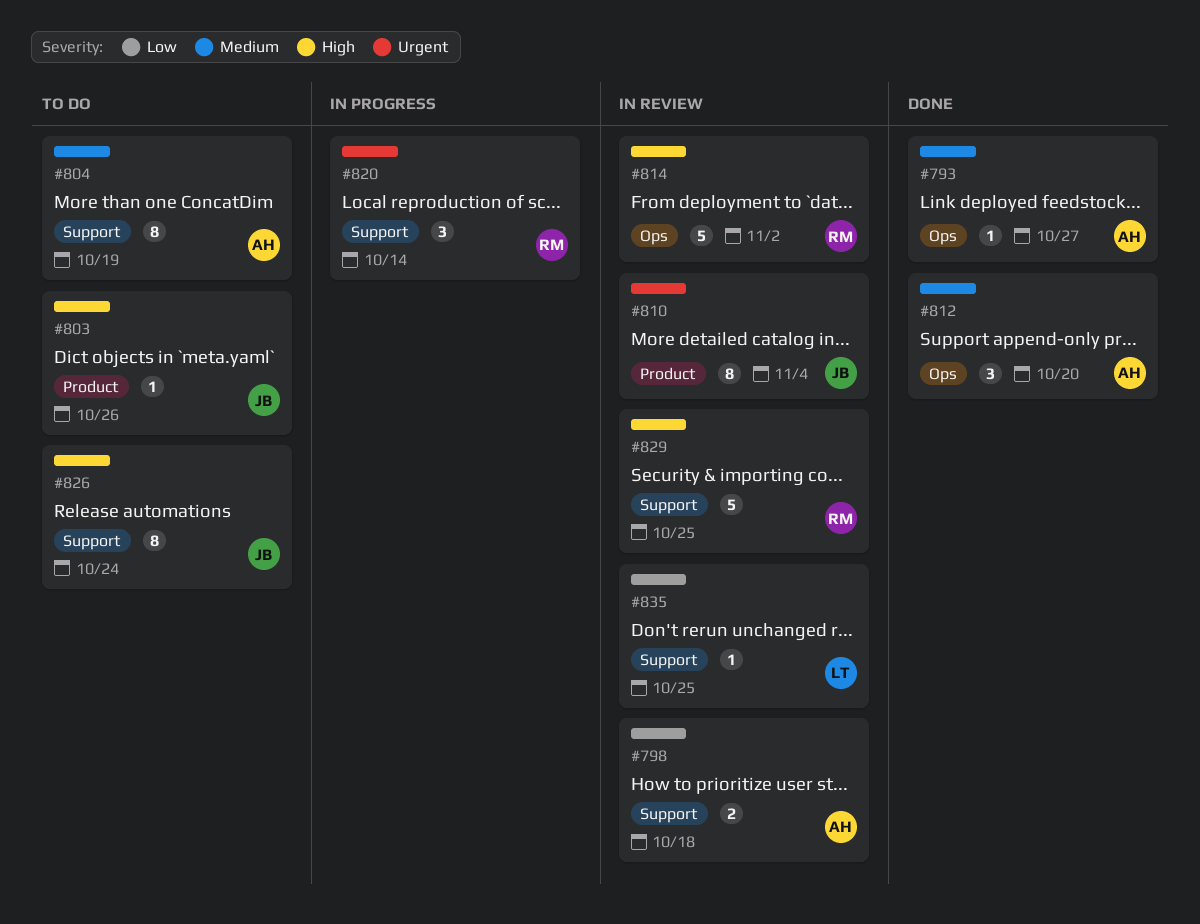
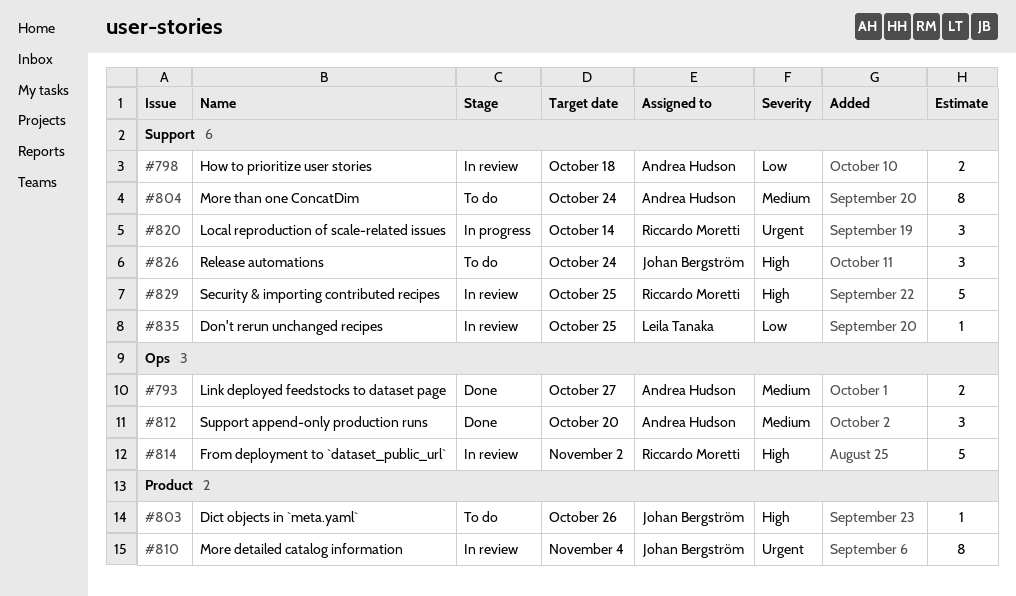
#793, estimate: 1 -> 2
#804, due: Oct 19 -> Oct 24
#826, estimate: 8 -> 3

